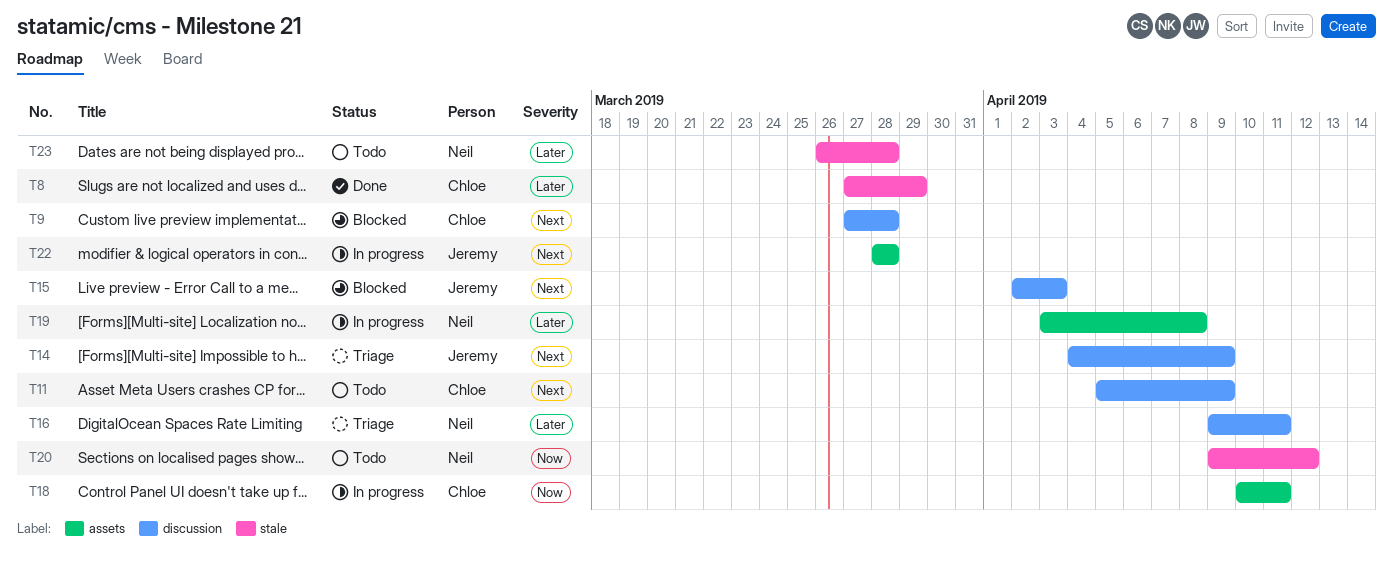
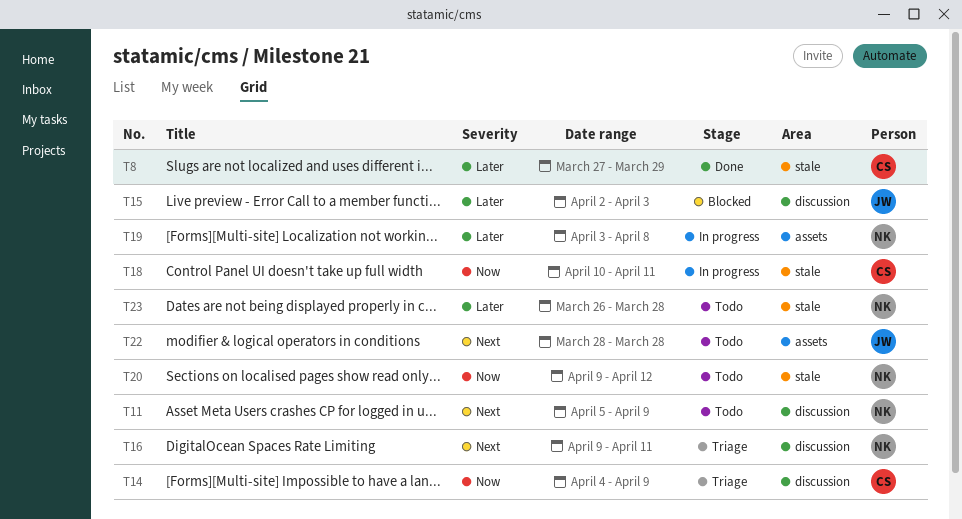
T9: present -> none
T11, owner: Chloe -> Neil
T14, owner: Jeremy -> Chloe
T14, priority: Next -> Now
T15, priority: Next -> Later
T16, priority: Later -> Next
T18, label: assets -> stale
T22, status: In progress -> Todo

